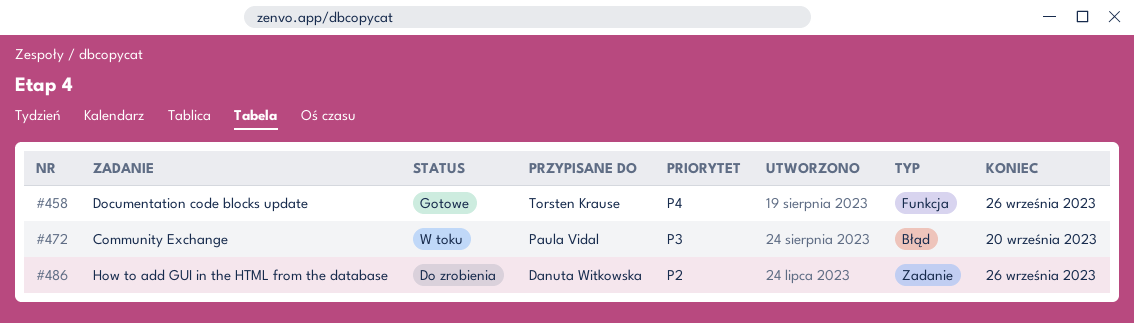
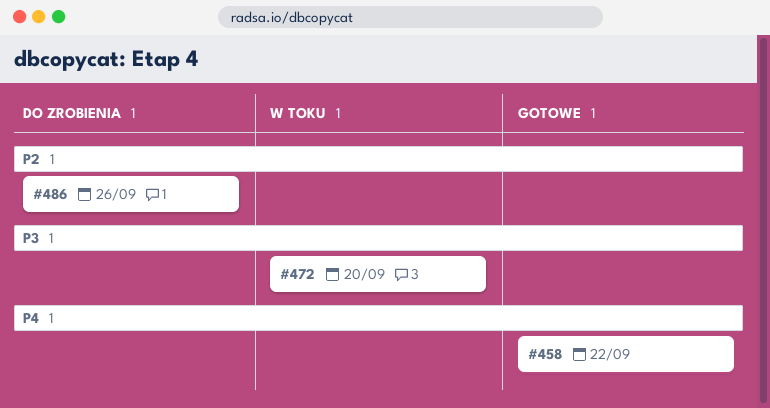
#458, due: Sep 26 -> Sep 22

